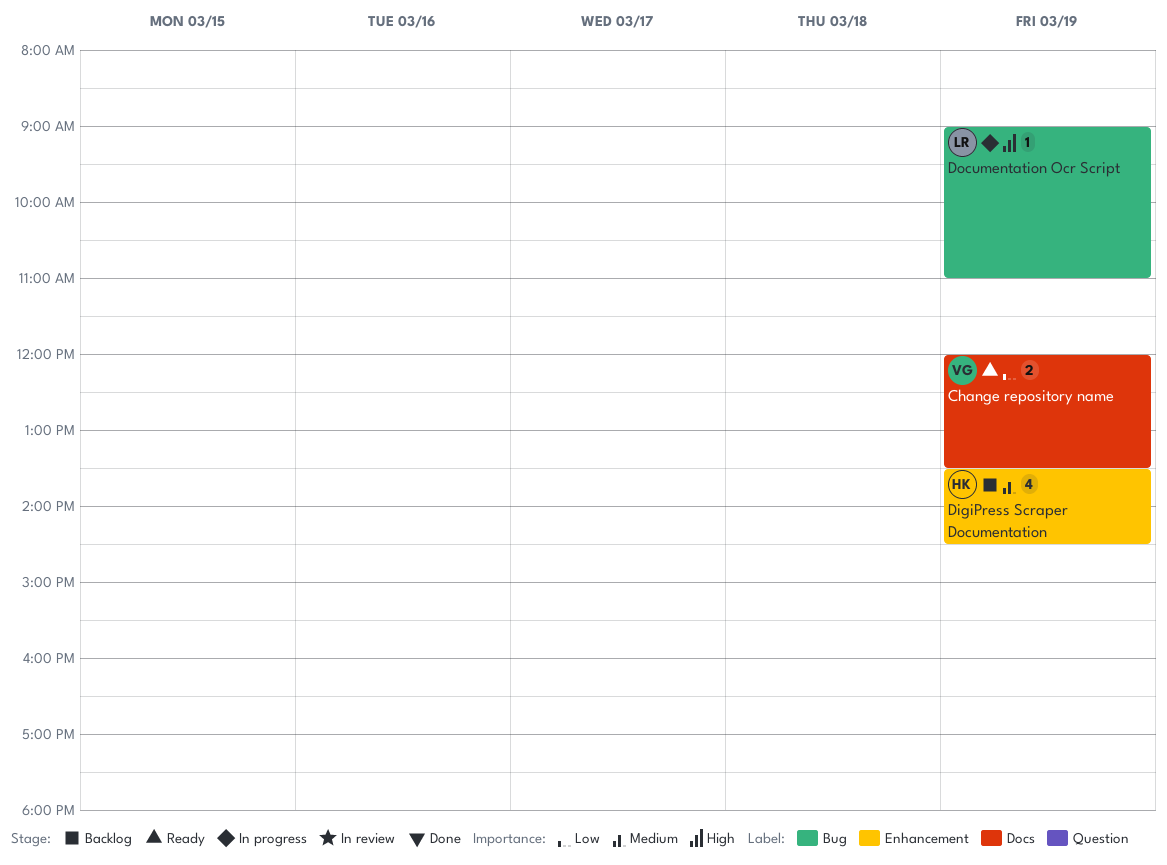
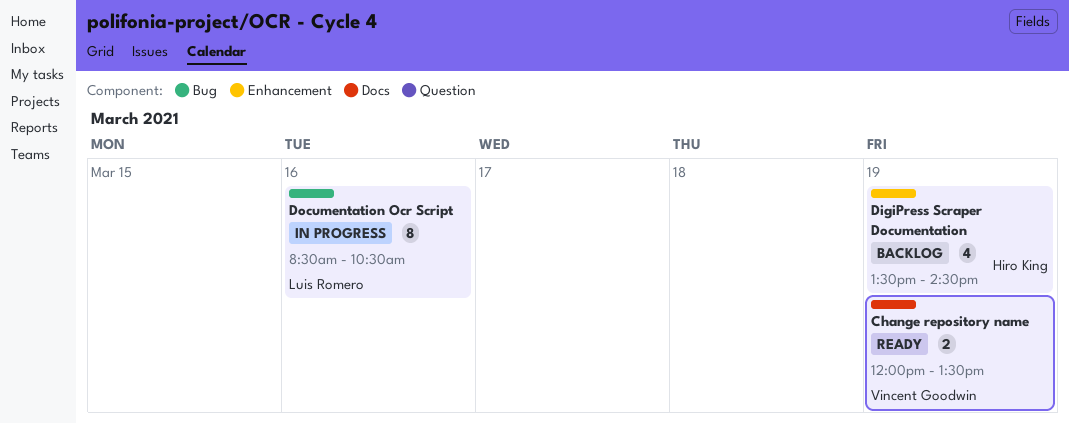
Documentation Ocr Script, estimate: 1 -> 8
Documentation Ocr Script, day: Mar 19 -> Mar 16
Documentation Ocr Script, begins: 09:00 -> 08:30
Documentation Ocr Script, ends: 11:00 -> 10:30

